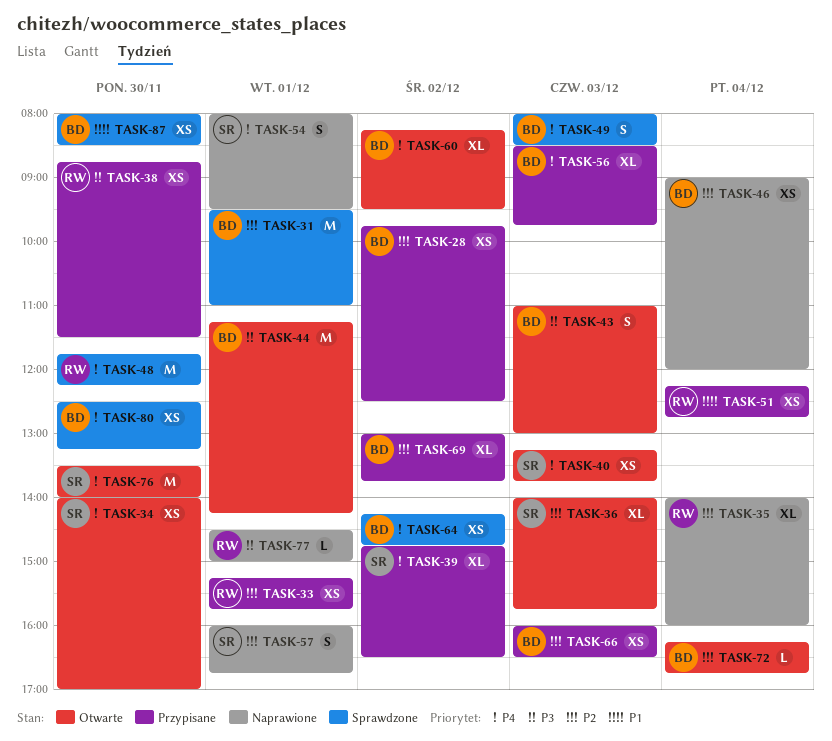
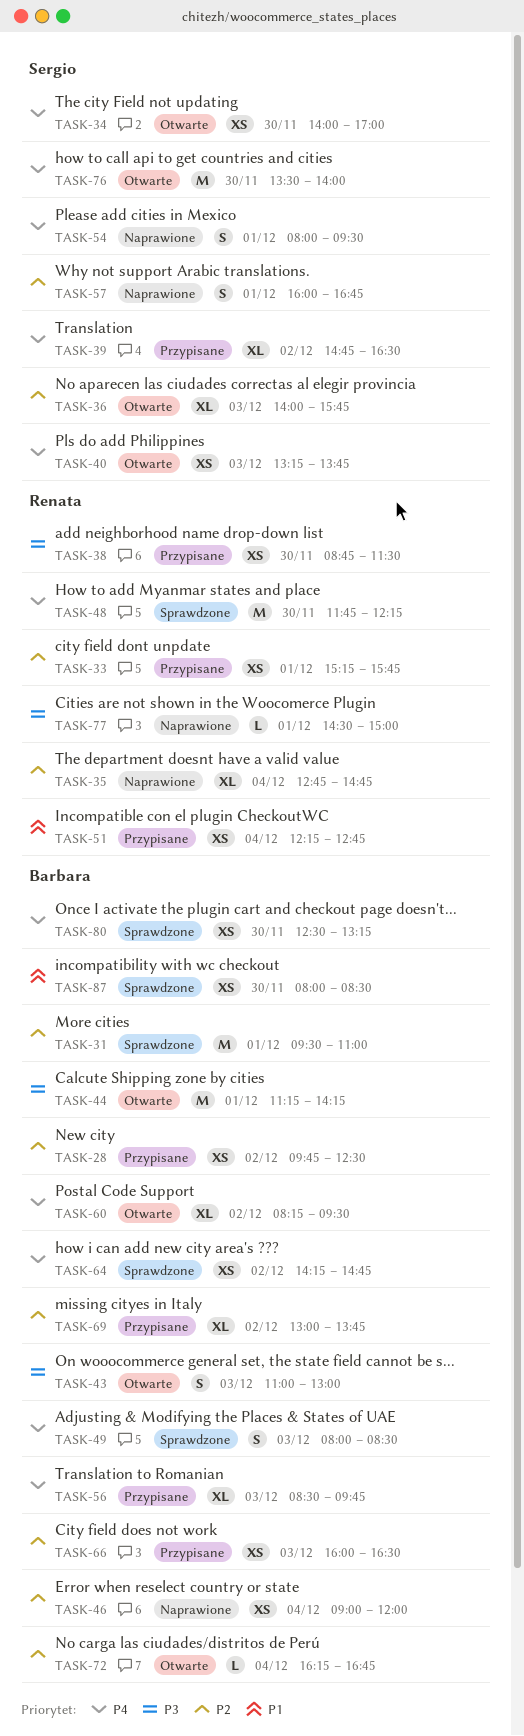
TASK-35, begins: 14:00 -> 12:45
TASK-35, ends: 16:00 -> 14:45

